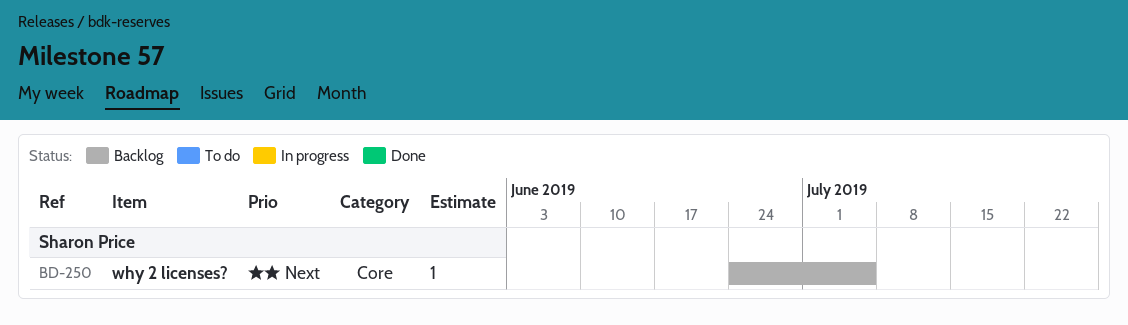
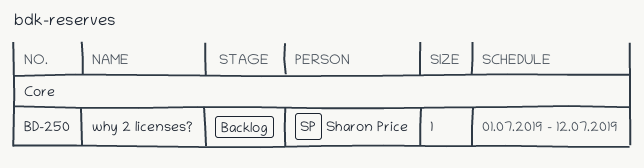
BD-250, start: Jun 24 -> Jul 1
BD-250, due: Jul 5 -> Jul 12

